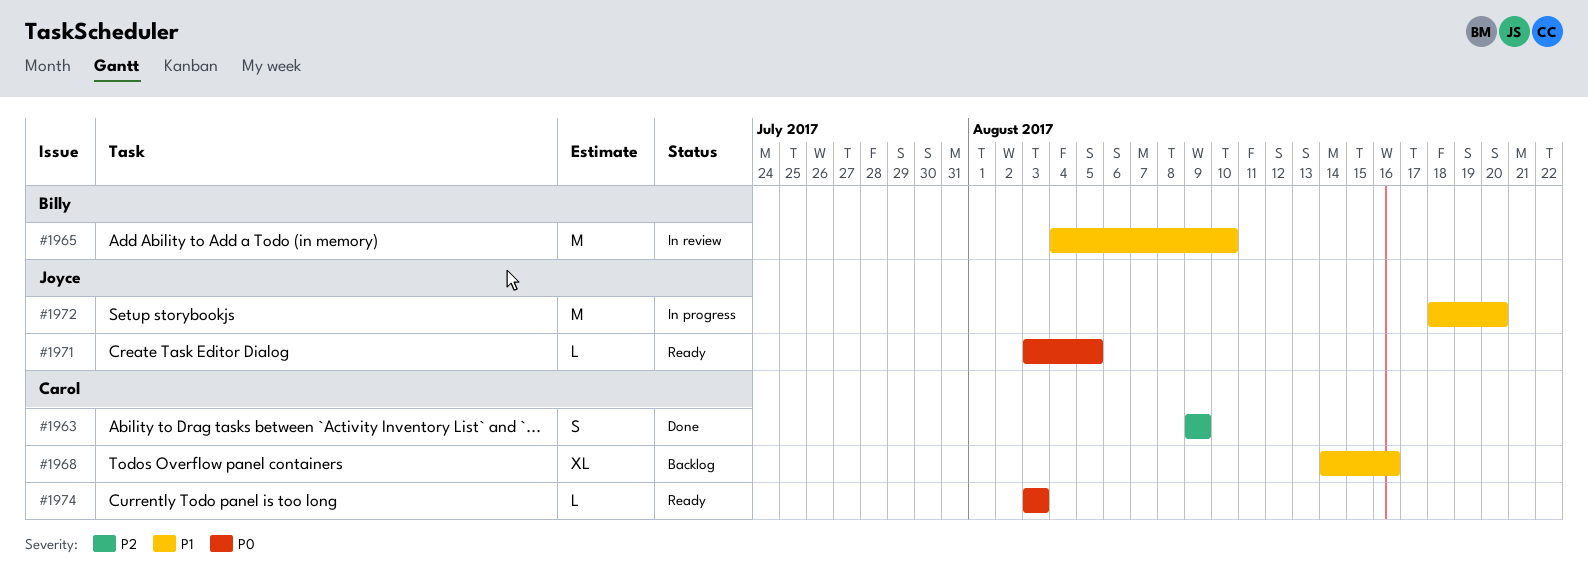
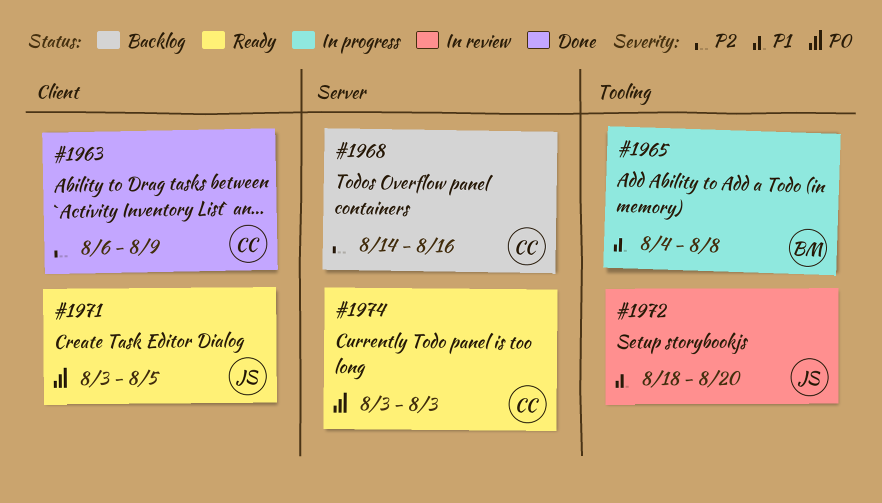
#1963, start: Aug 9 -> Aug 6
#1965, status: In review -> In progress
#1965, due: Aug 10 -> Aug 8
#1968, priority: P1 -> P2
#1972, status: In progress -> In review

